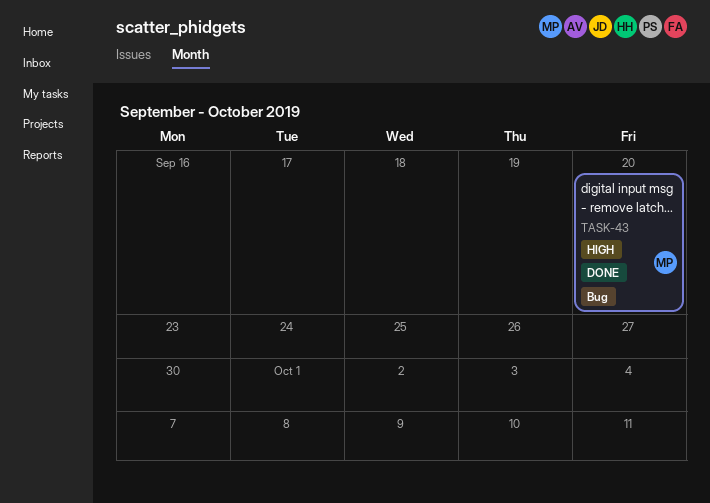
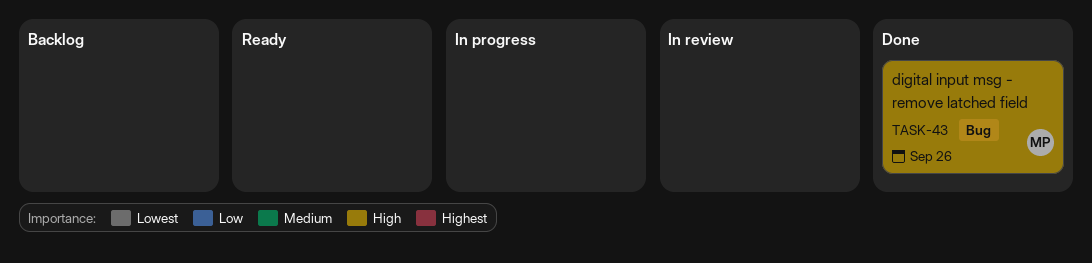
TASK-43, due: Sep 20 -> Sep 26

